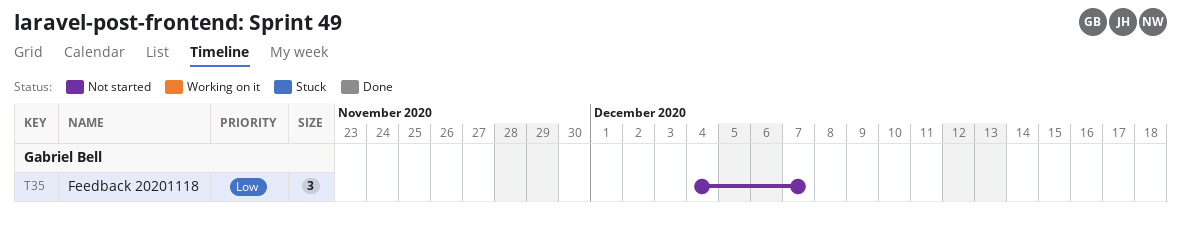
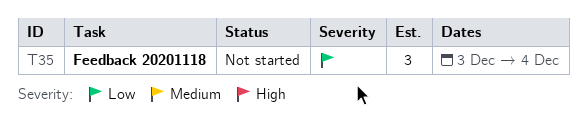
T35, start: Dec 4 -> Dec 3
T35, due: Dec 7 -> Dec 4

